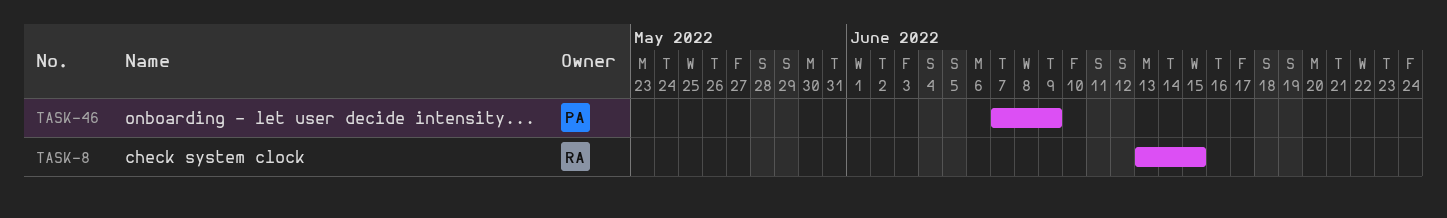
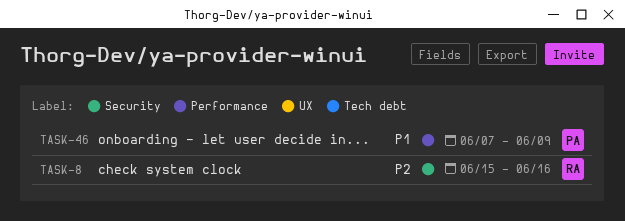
TASK-8, start: Jun 13 -> Jun 15
TASK-8, due: Jun 15 -> Jun 16

